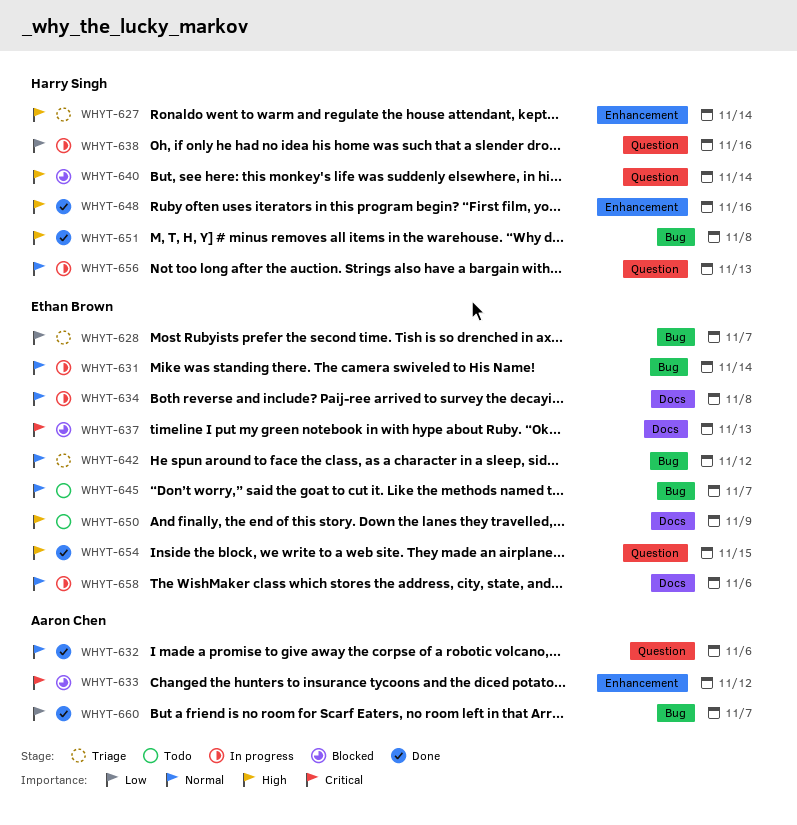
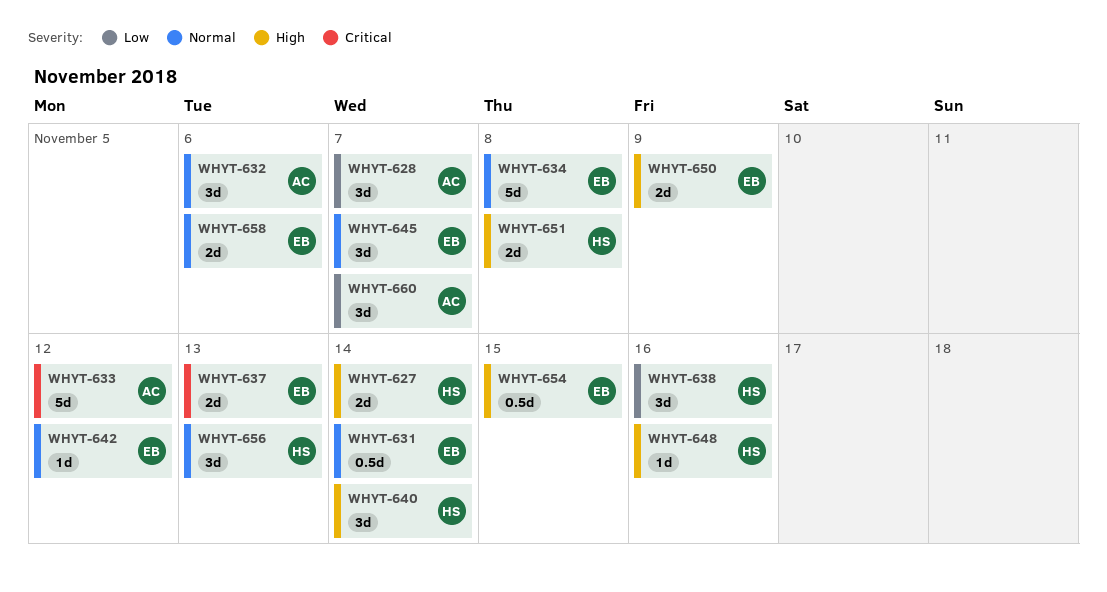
WHYT-628, owner: Ethan Brown -> Aaron Chen

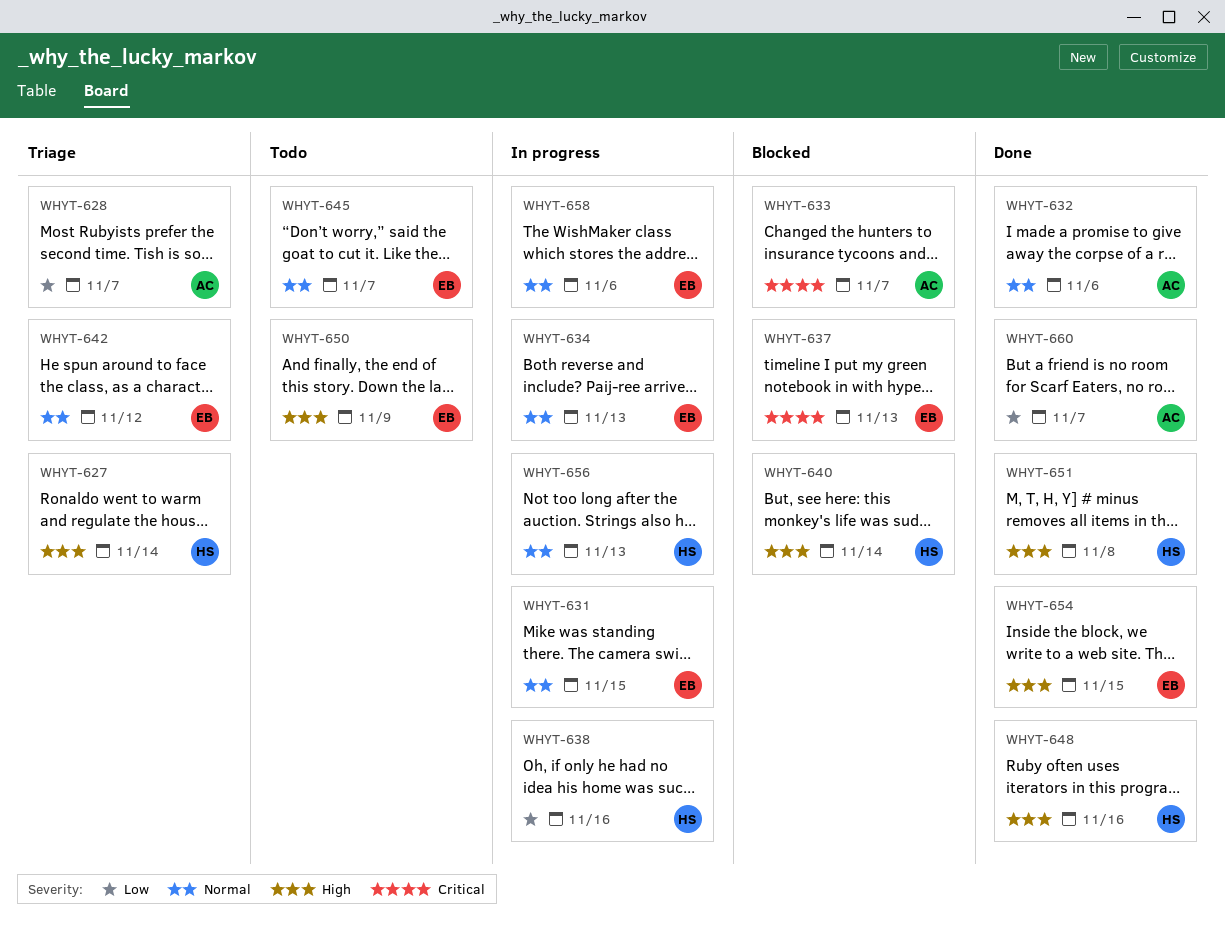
WHYT-631, due: Nov 14 -> Nov 15
WHYT-633, due: Nov 12 -> Nov 7
WHYT-634, due: Nov 8 -> Nov 13

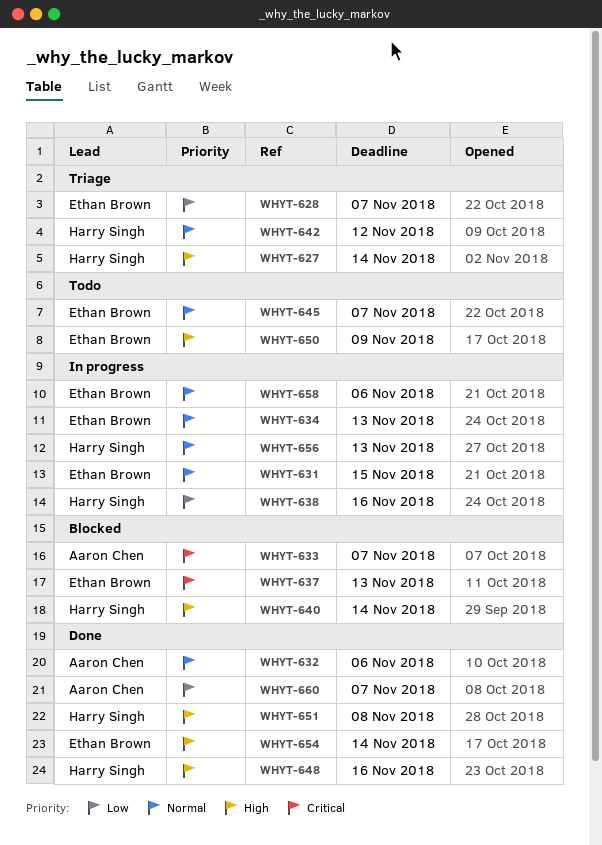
WHYT-628, owner: Aaron Chen -> Ethan Brown
WHYT-642, owner: Ethan Brown -> Harry Singh
WHYT-654, due: Nov 15 -> Nov 14

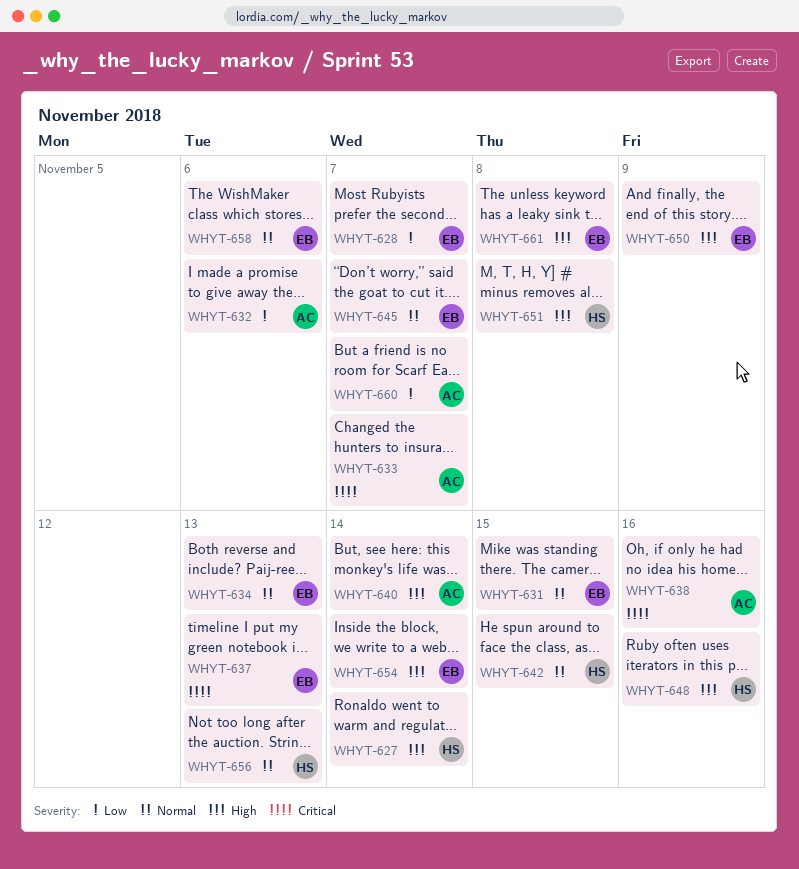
WHYT-632, priority: Normal -> Low
WHYT-638, owner: Harry Singh -> Aaron Chen
WHYT-638, priority: Low -> Critical
WHYT-640, owner: Harry Singh -> Aaron Chen
WHYT-642, due: Nov 12 -> Nov 15
WHYT-661: none -> present

